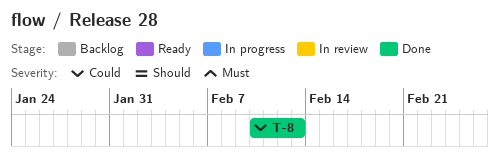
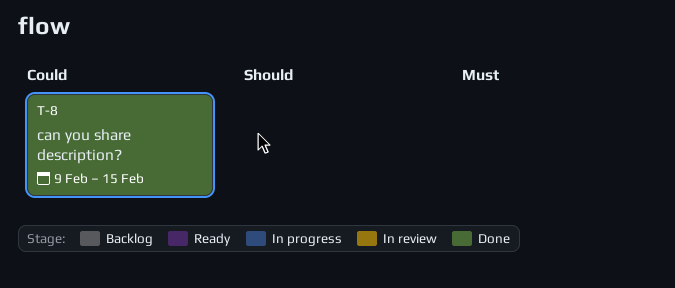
T-8, start: Feb 10 -> Feb 9
T-8, due: Feb 13 -> Feb 15

